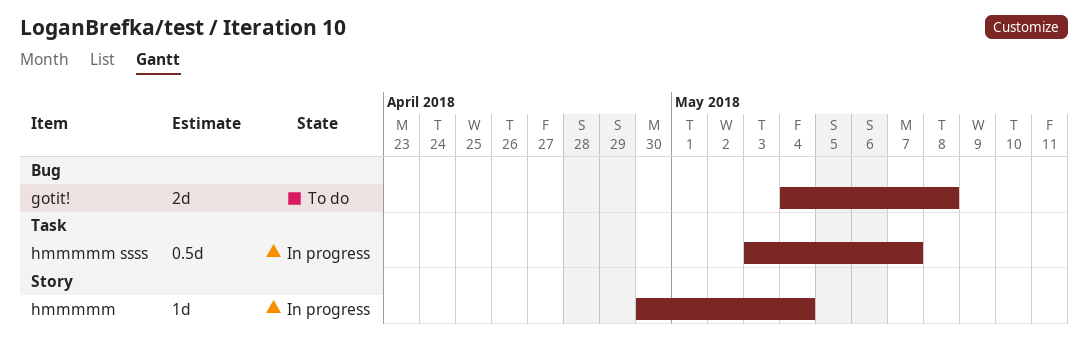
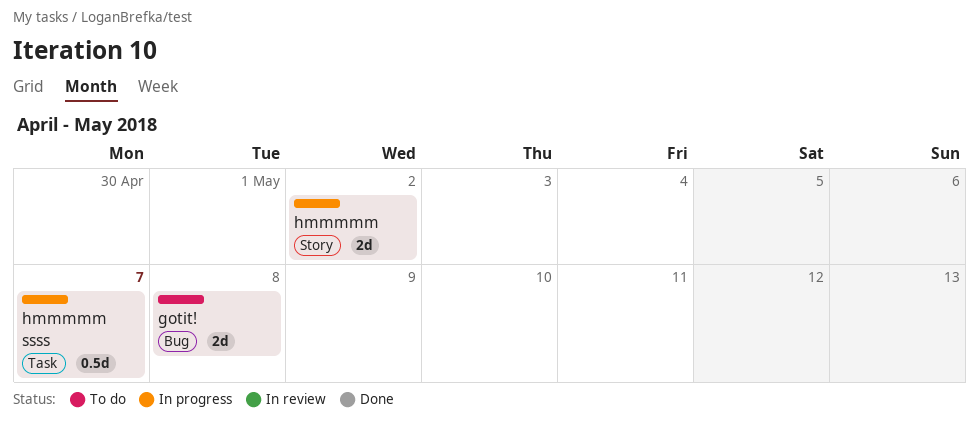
hmmmmm, estimate: 1d -> 2d
hmmmmm, due: May 4 -> May 2

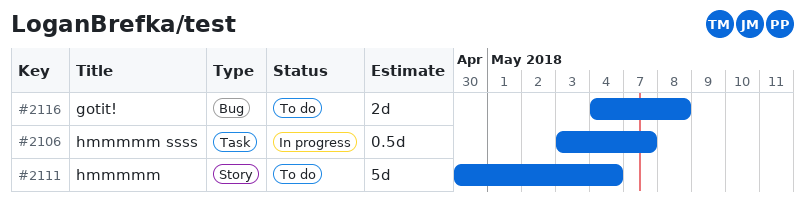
hmmmmm, status: In progress -> To do
hmmmmm, estimate: 2d -> 5d
hmmmmm, due: May 2 -> May 4

